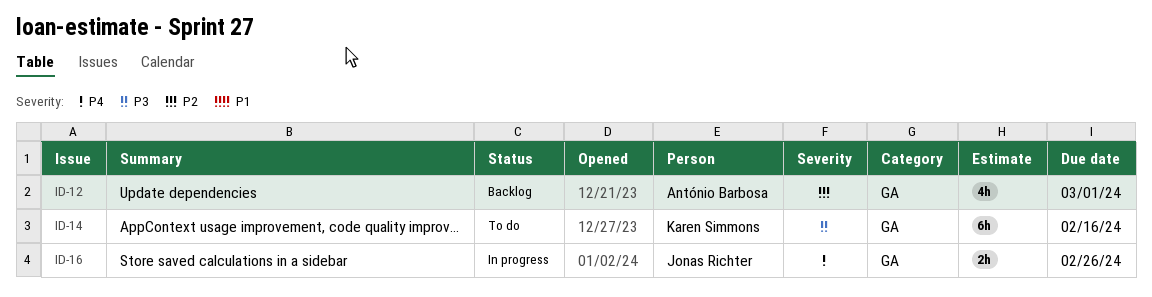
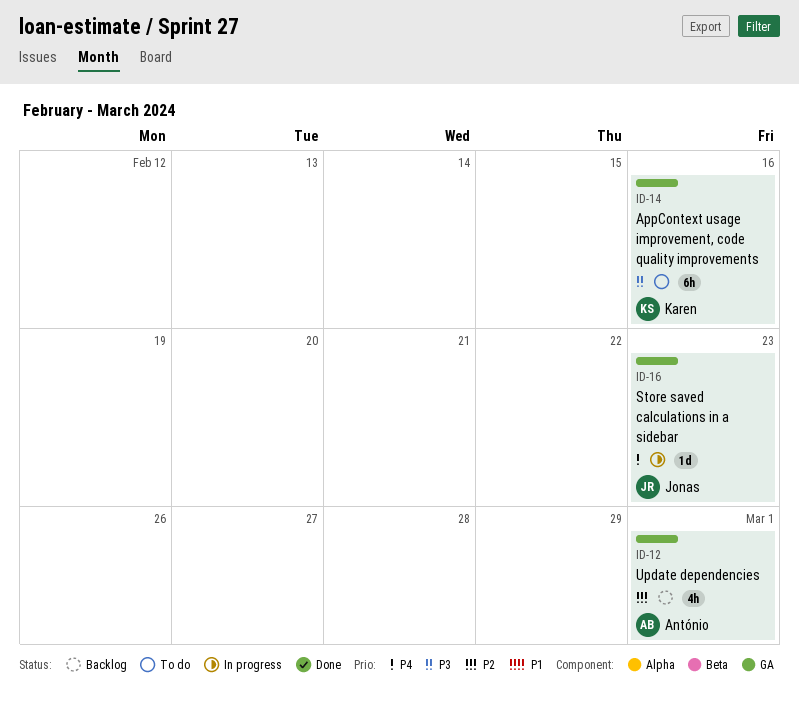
ID-16, estimate: 2h -> 1d
ID-16, due: Feb 26 -> Feb 23

